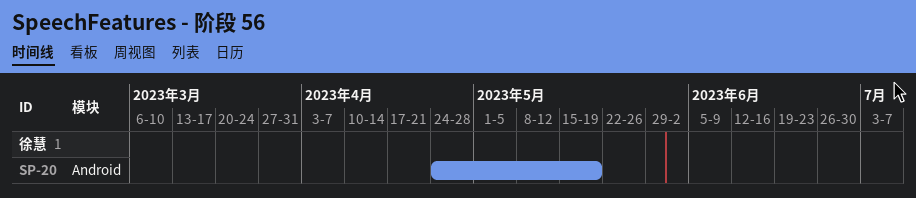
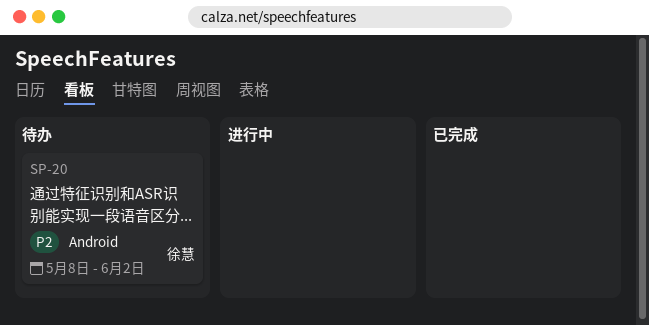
SP-20, start: Apr 24 -> May 8
SP-20, due: May 19 -> Jun 2

